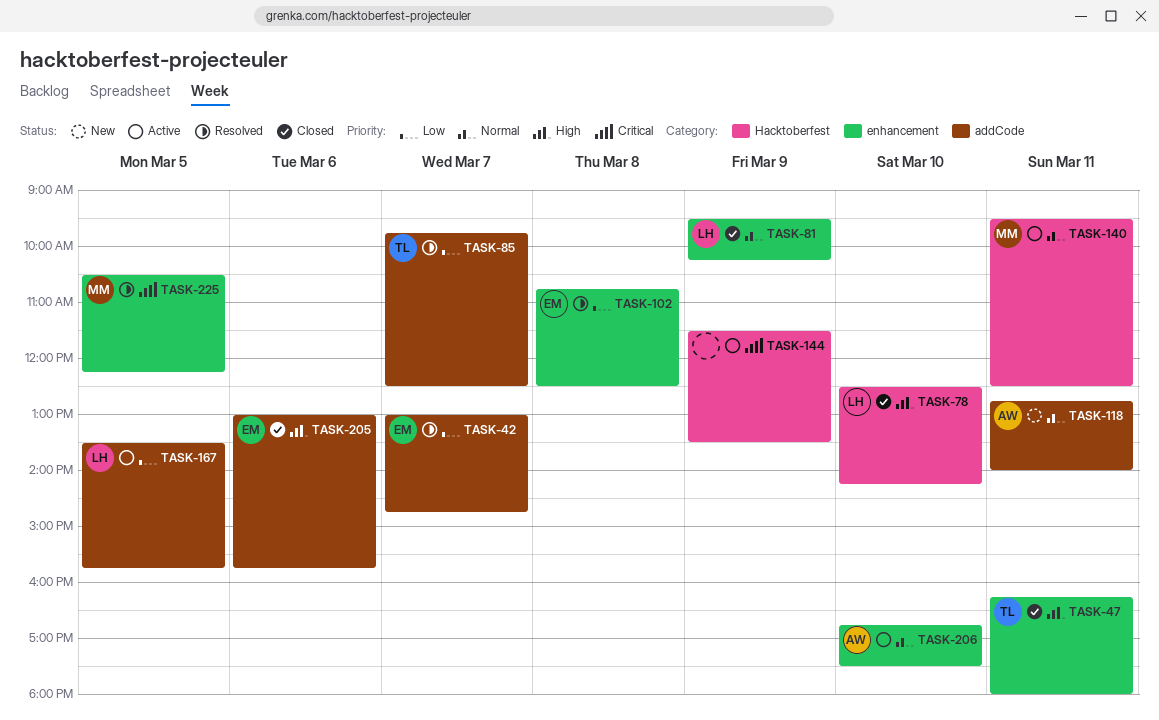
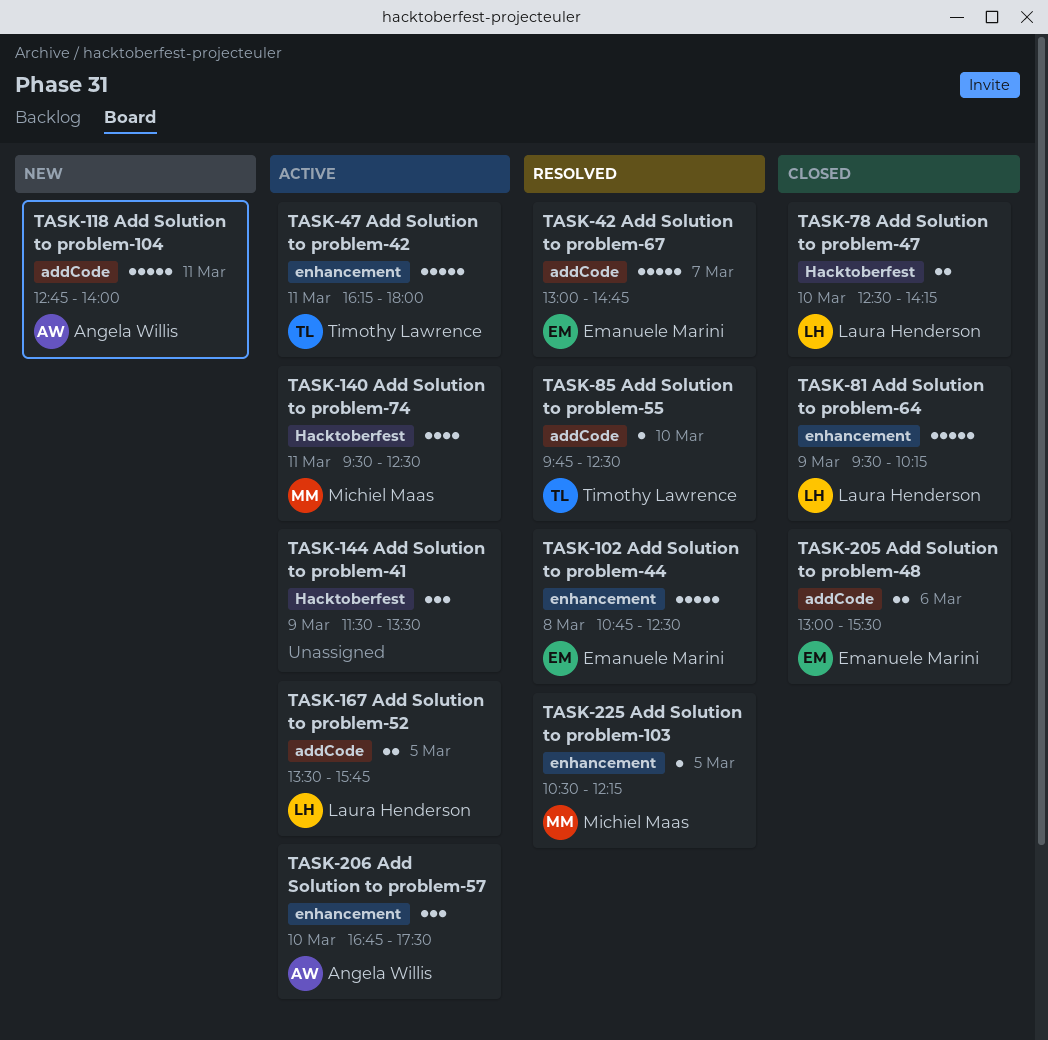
TASK-47, status: Closed -> Active
TASK-85, day: Mar 7 -> Mar 10
TASK-205, ends: 15:45 -> 15:30

